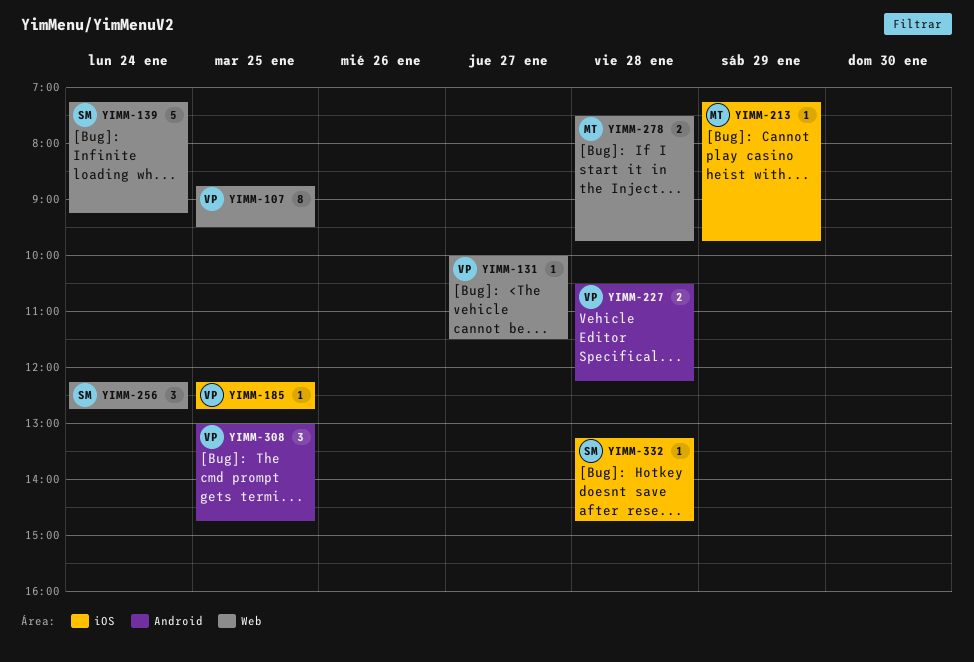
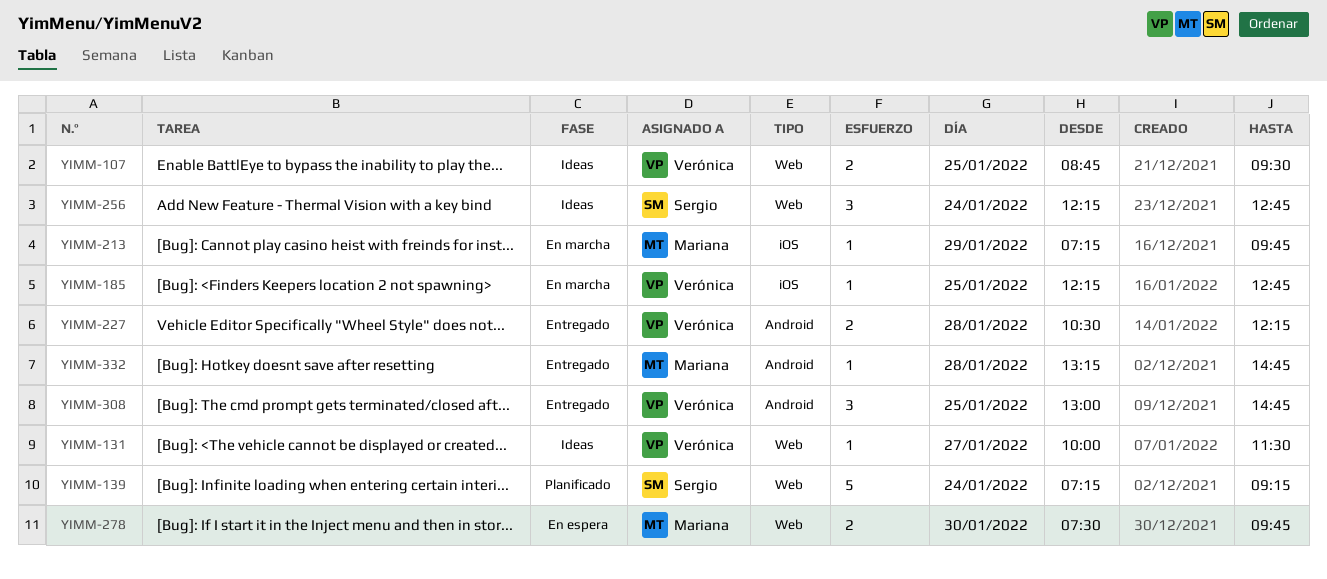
YIMM-107, estimate: 8 -> 2
YIMM-278, day: Jan 28 -> Jan 30
YIMM-332, owner: Sergio -> Mariana
YIMM-332, label: iOS -> Android

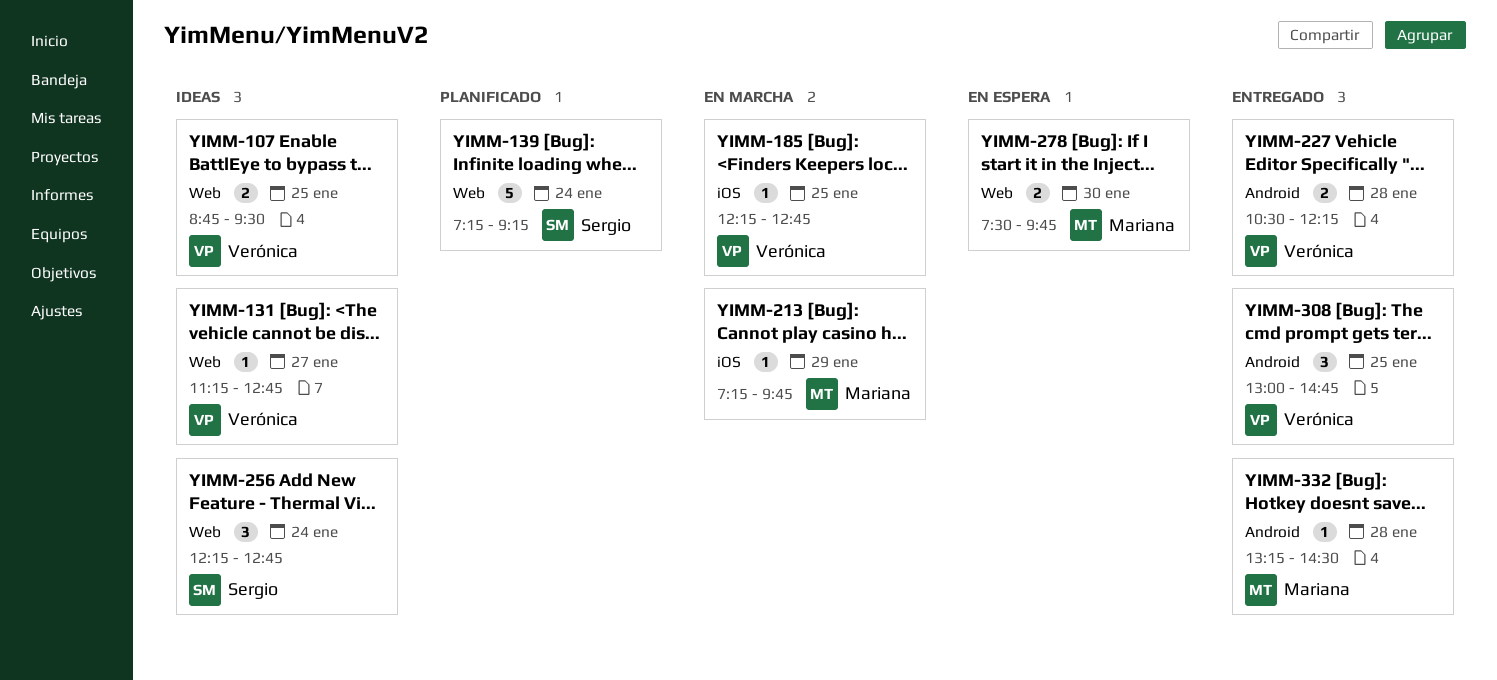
YIMM-131, begins: 10:00 -> 11:15
YIMM-131, ends: 11:30 -> 12:45
YIMM-332, ends: 14:45 -> 14:30

